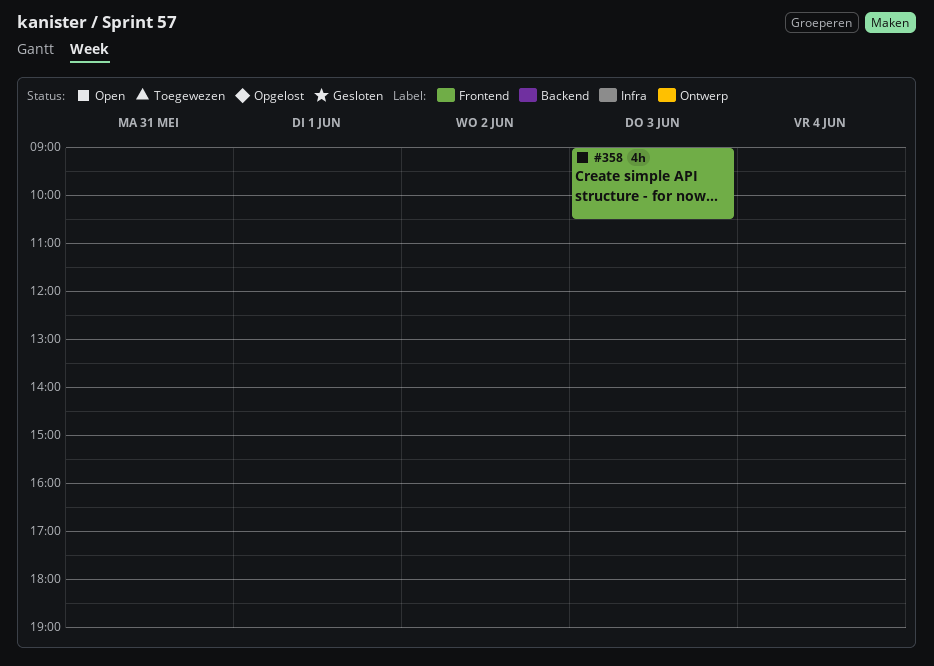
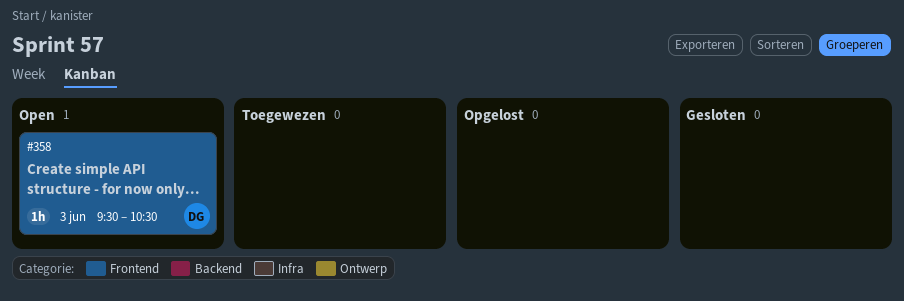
#358, estimate: 4h -> 1h
#358, begins: 09:00 -> 09:30

